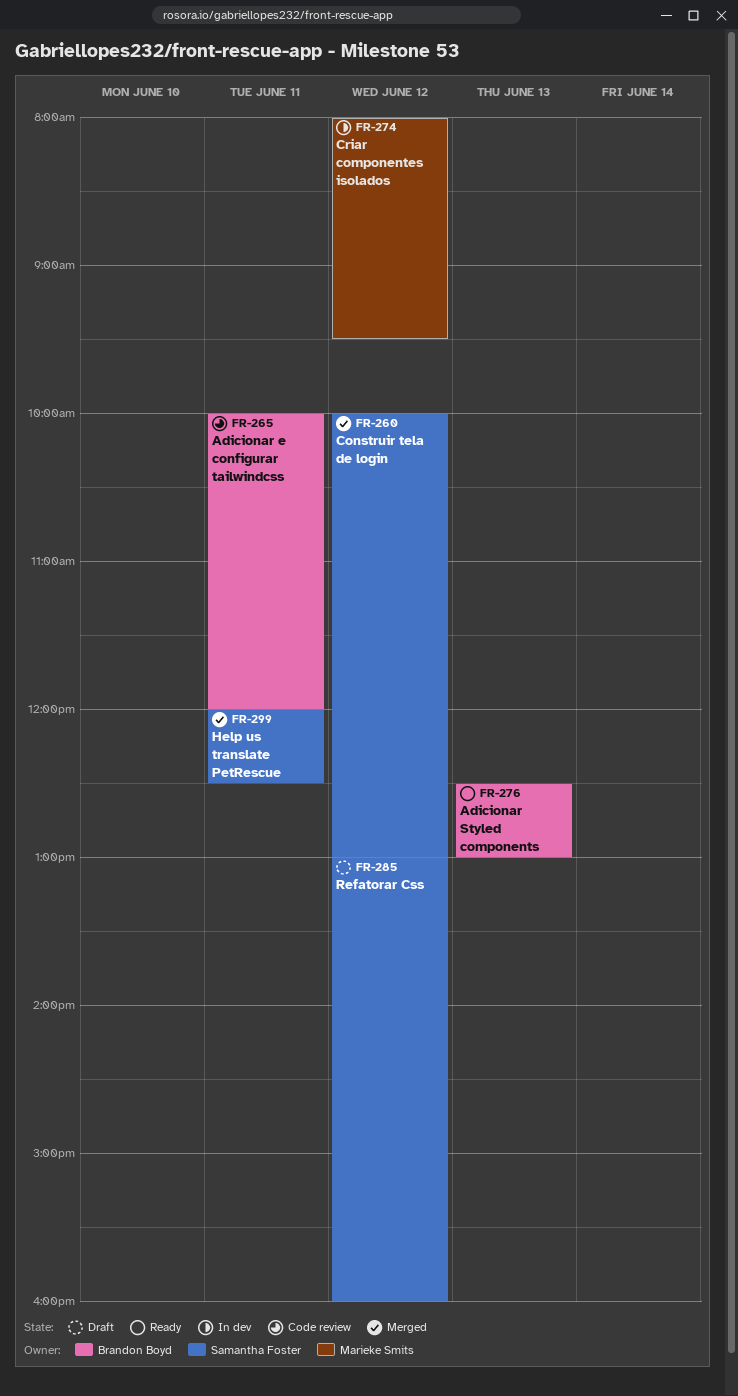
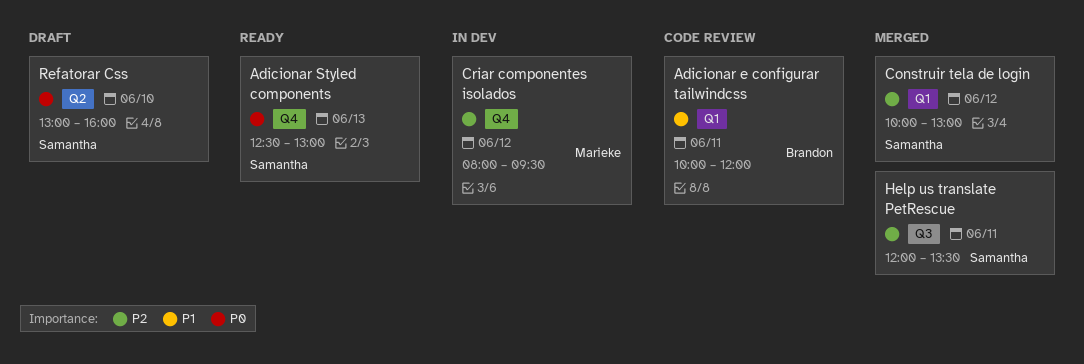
Adicionar Styled components, owner: Brandon Boyd -> Samantha Foster
Help us translate PetRescue, ends: 12:30 -> 13:30
Refatorar Css, day: Jun 12 -> Jun 10

